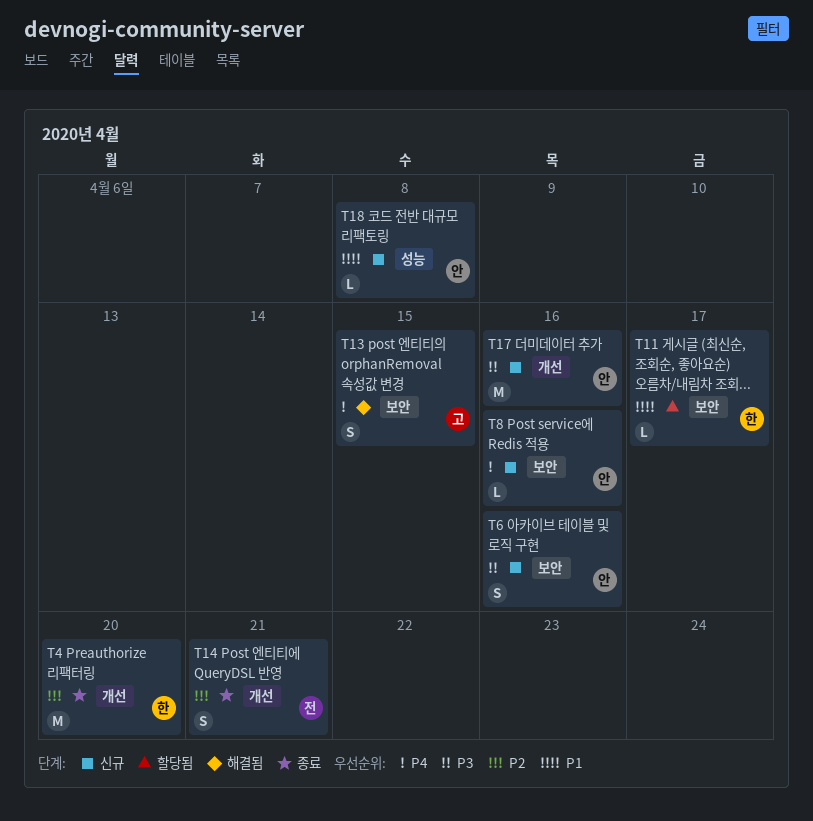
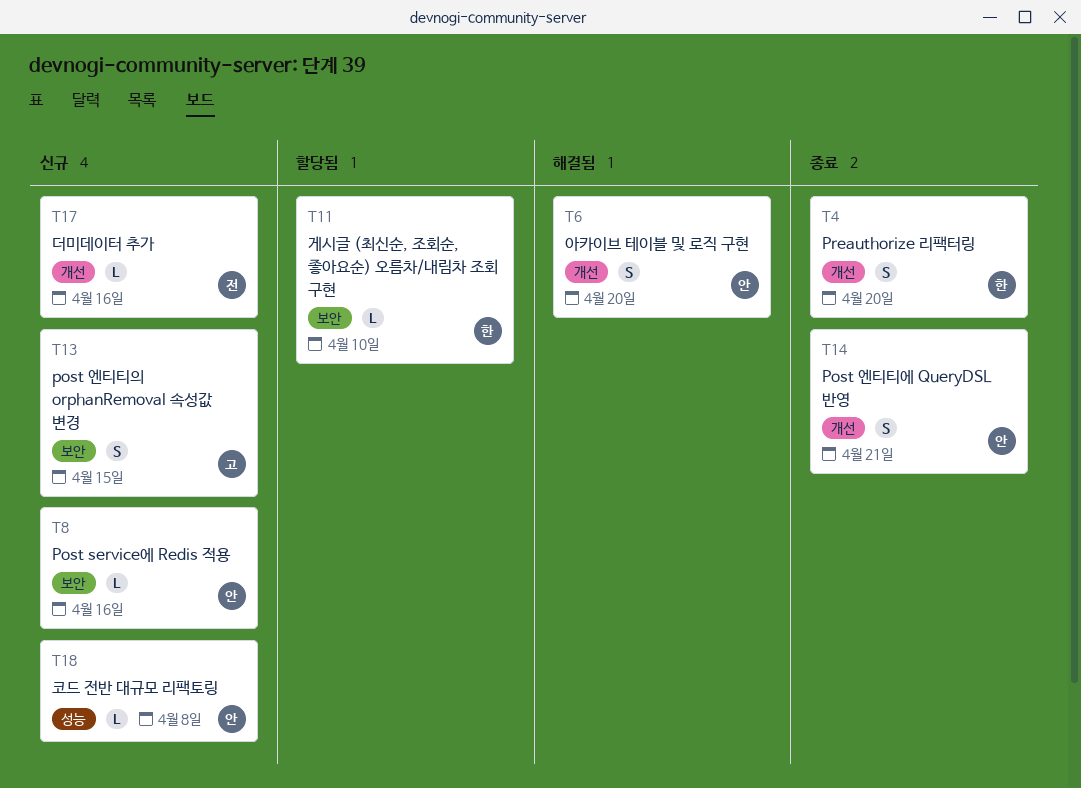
T4, estimate: M -> S
T6, status: 신규 -> 해결됨
T6, label: 보안 -> 개선
T6, due: Apr 16 -> Apr 20
T11, due: Apr 17 -> Apr 10
T13, status: 해결됨 -> 신규
T14, owner: 전 -> 안
T17, owner: 안 -> 전
T17, estimate: M -> L

